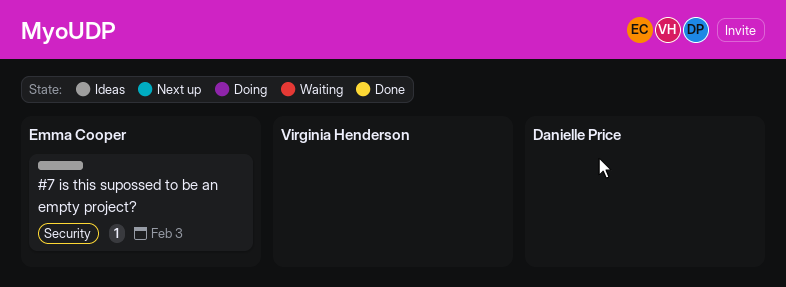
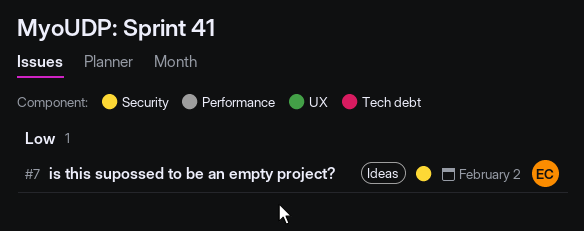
#7, due: Feb 3 -> Feb 2

